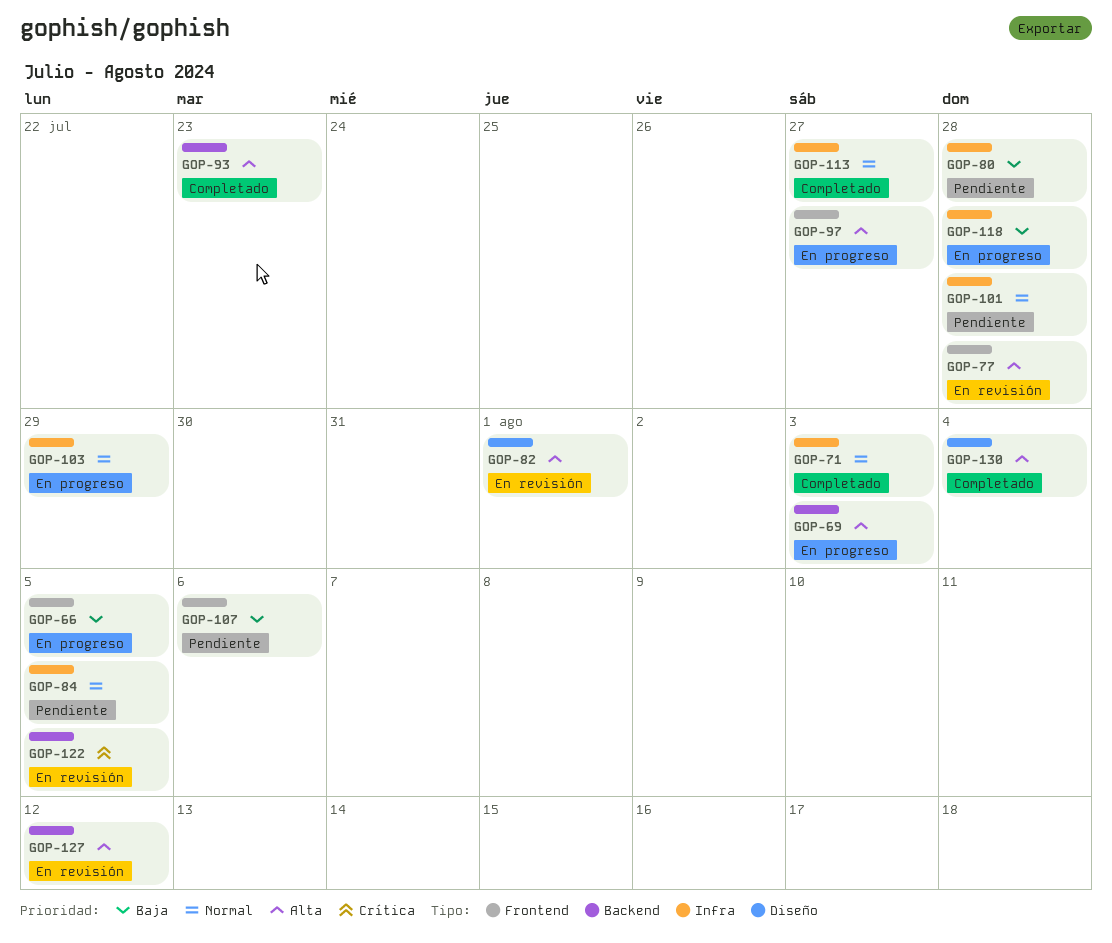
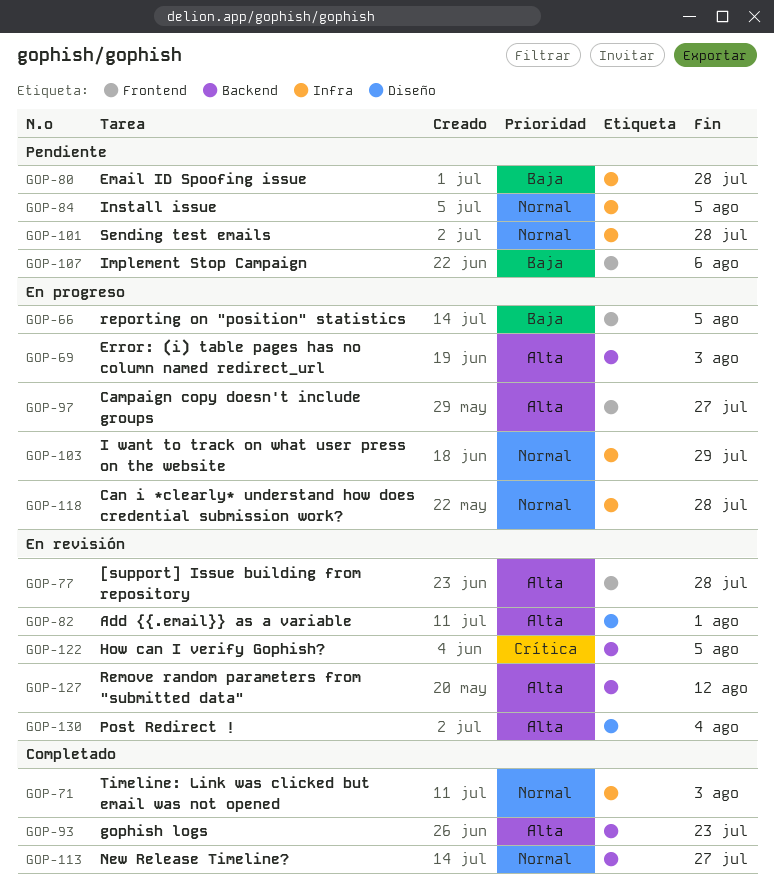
GOP-113, label: Infra -> Backend
GOP-118, priority: Baja -> Normal
GOP-130, status: Completado -> En revisión

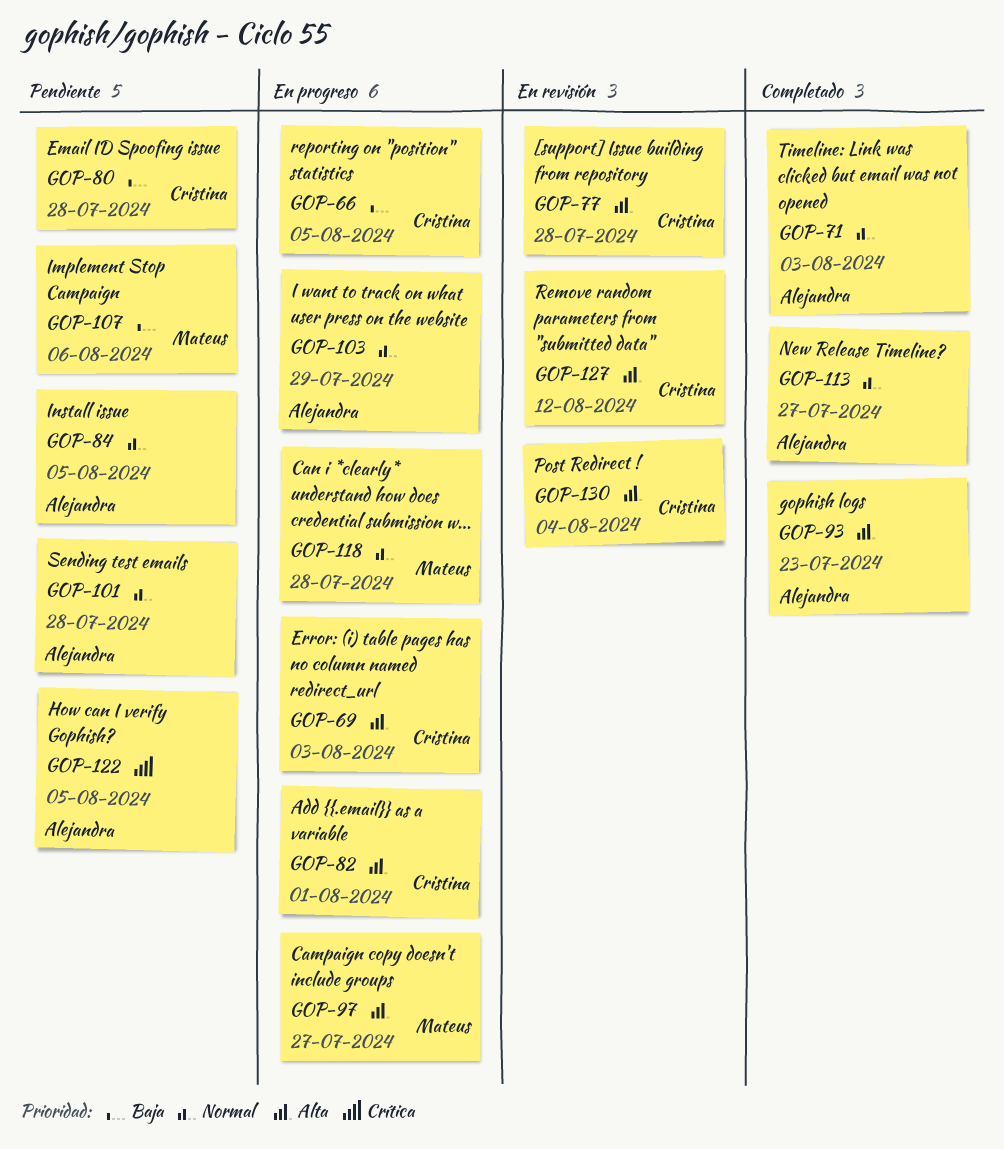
GOP-82, status: En revisión -> En progreso
GOP-122, status: En revisión -> Pendiente

